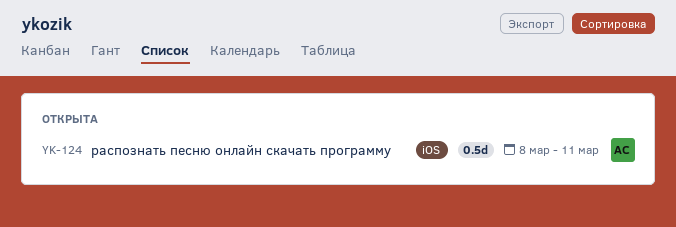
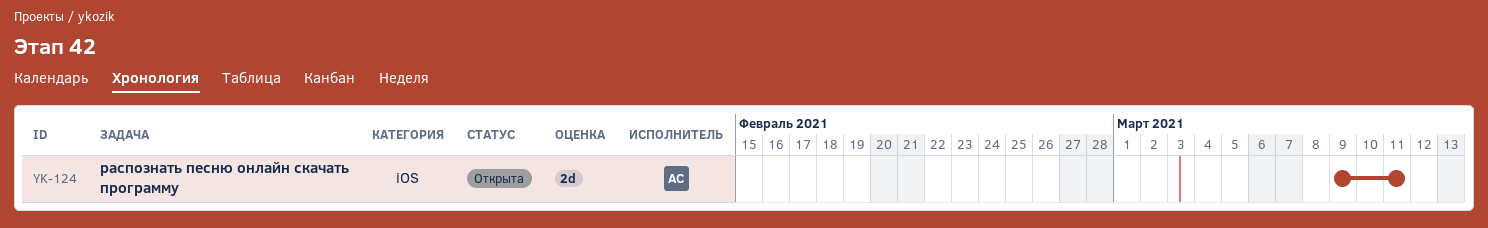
YK-124, estimate: 0.5d -> 2d
YK-124, start: Mar 8 -> Mar 9

